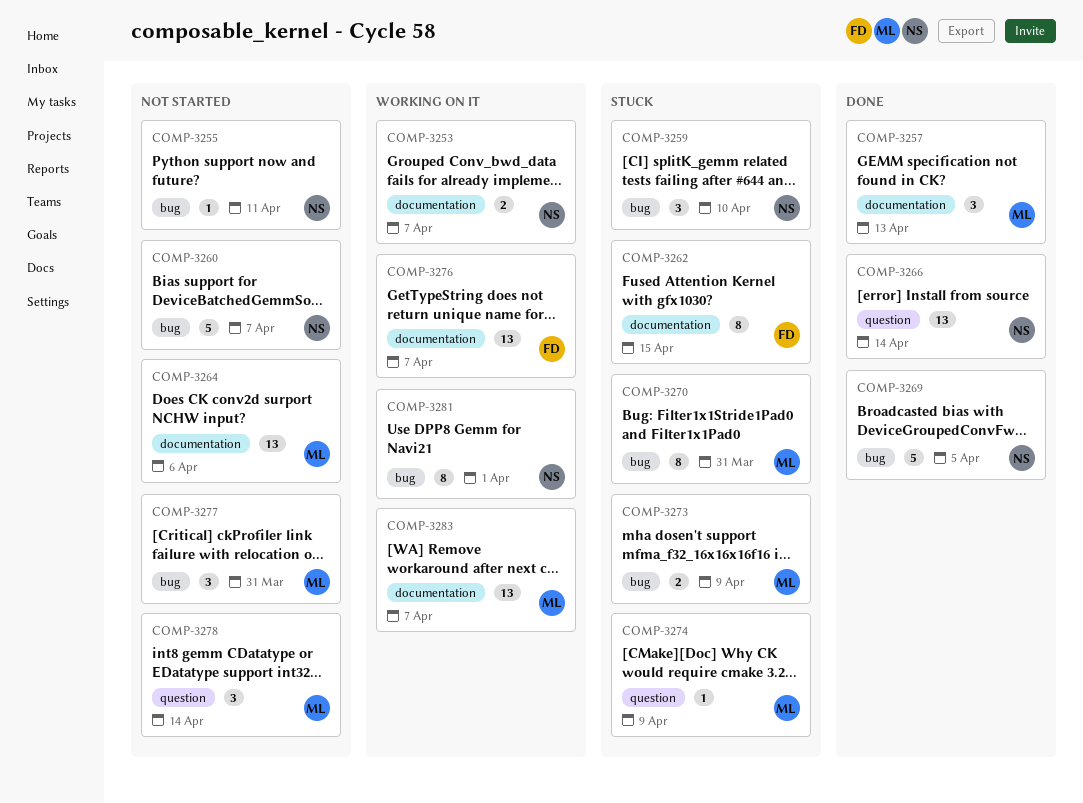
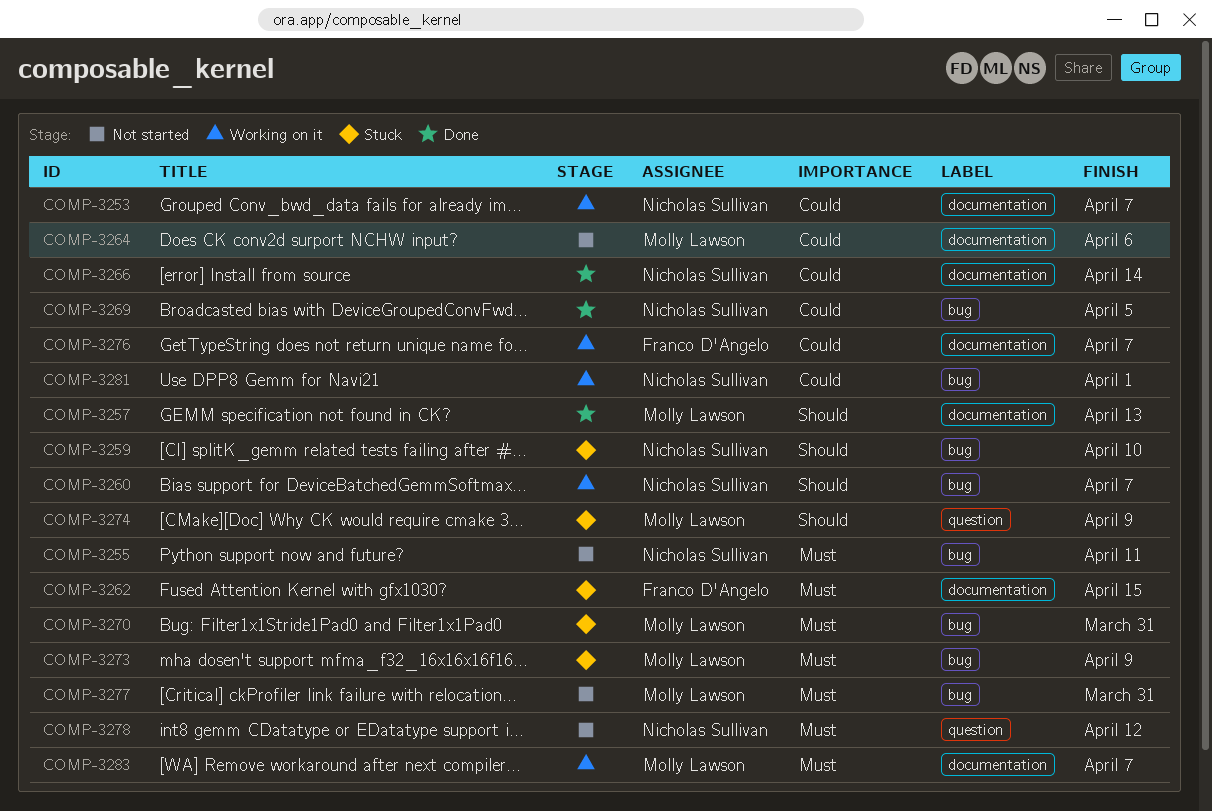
COMP-3260, status: Not started -> Working on it
COMP-3266, label: question -> documentation
COMP-3278, owner: Molly Lawson -> Nicholas Sullivan
COMP-3278, due: Apr 14 -> Apr 12

